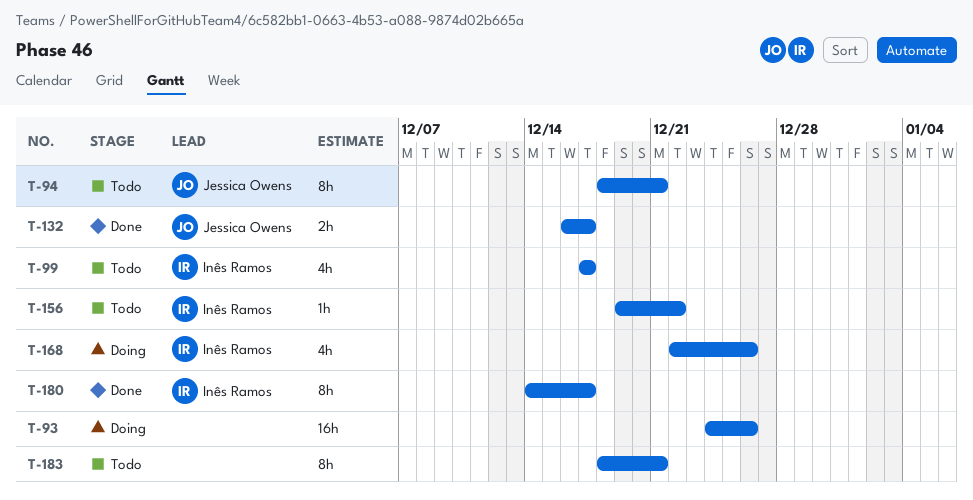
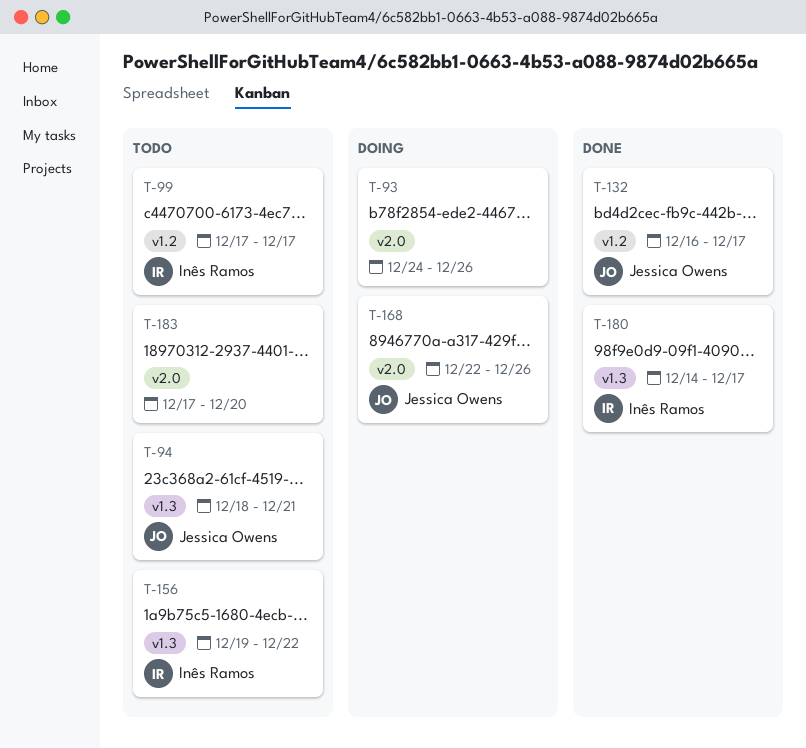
T-168, owner: Inês Ramos -> Jessica Owens
T-183, start: Dec 18 -> Dec 17
T-183, due: Dec 21 -> Dec 20

